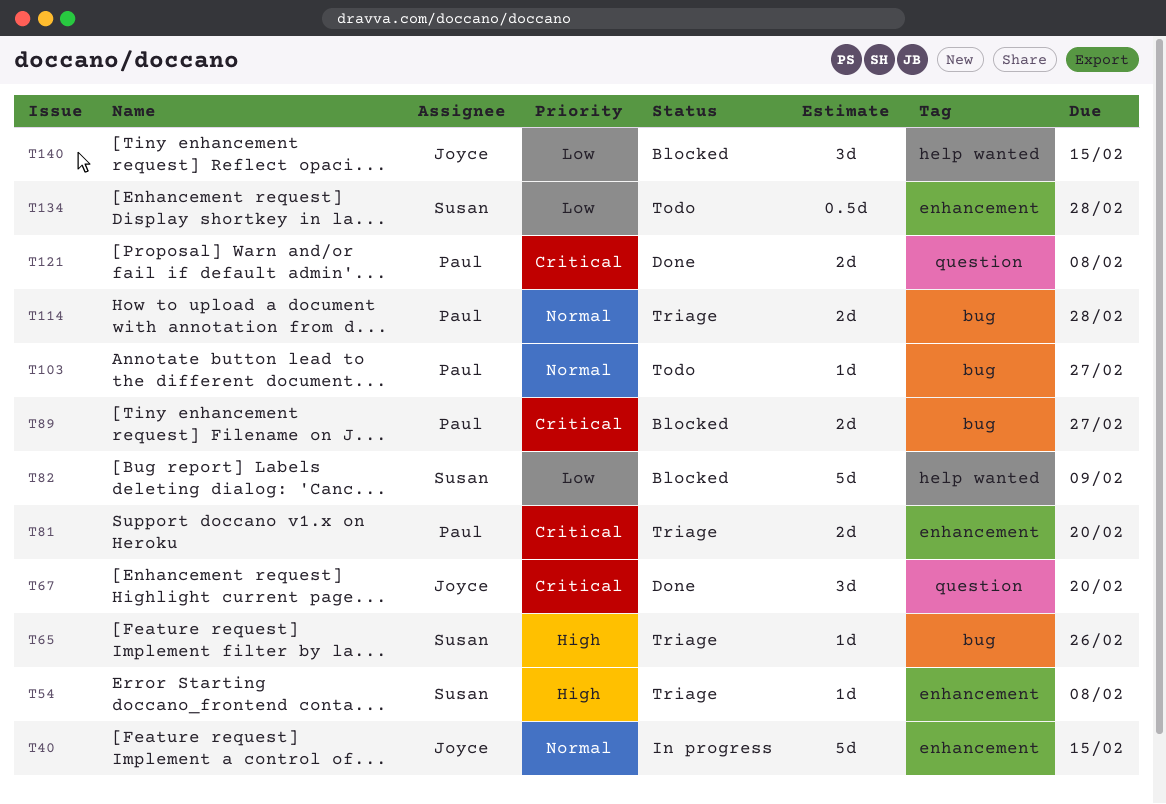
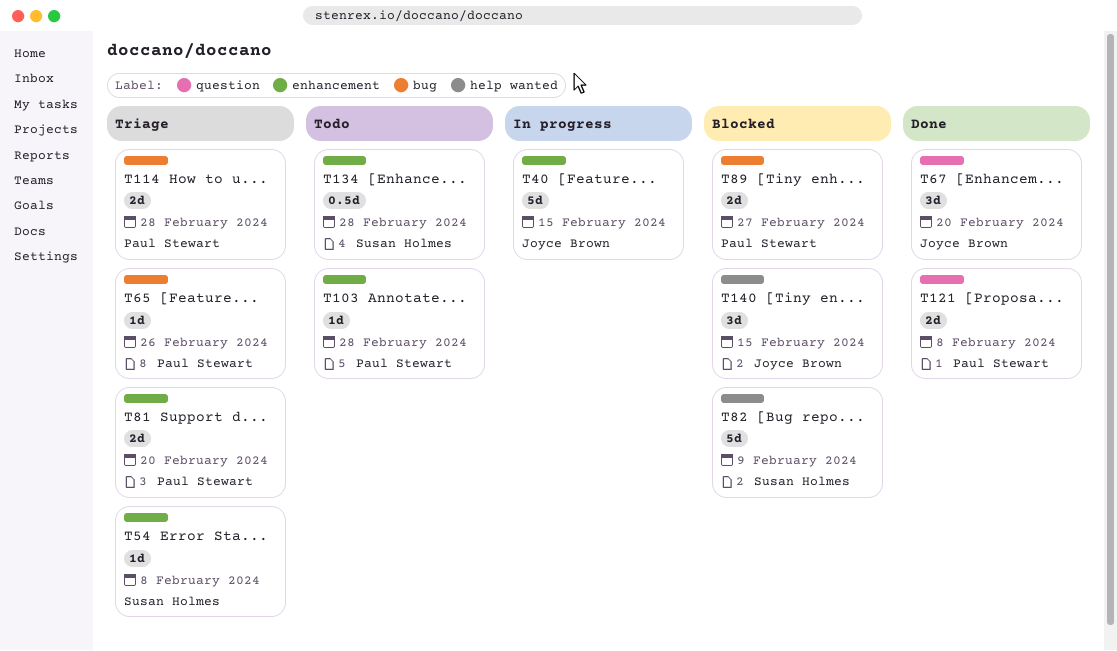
T65, owner: Susan Holmes -> Paul Stewart
T103, label: bug -> enhancement
T103, due: Feb 27 -> Feb 28

